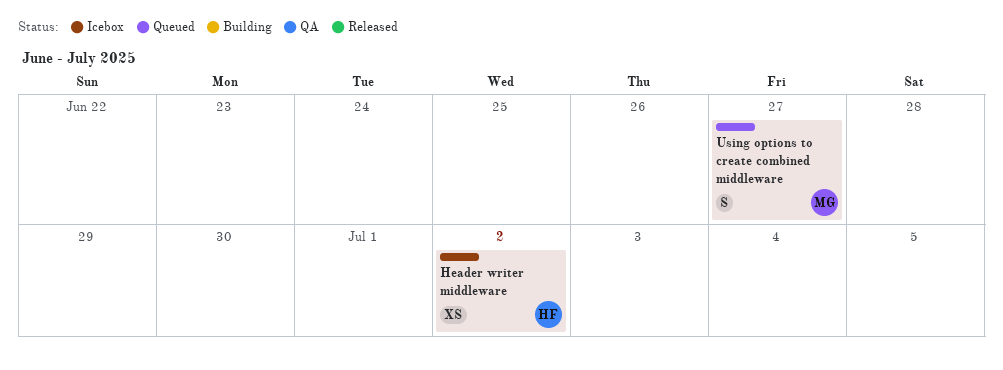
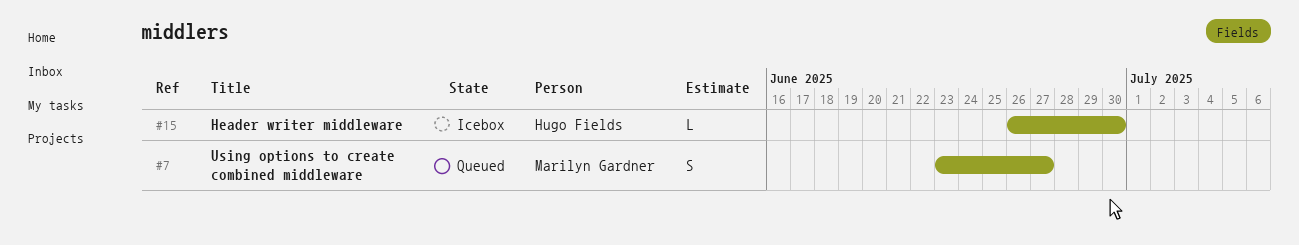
Header writer middleware, estimate: XS -> L
Header writer middleware, due: Jul 2 -> Jun 30

